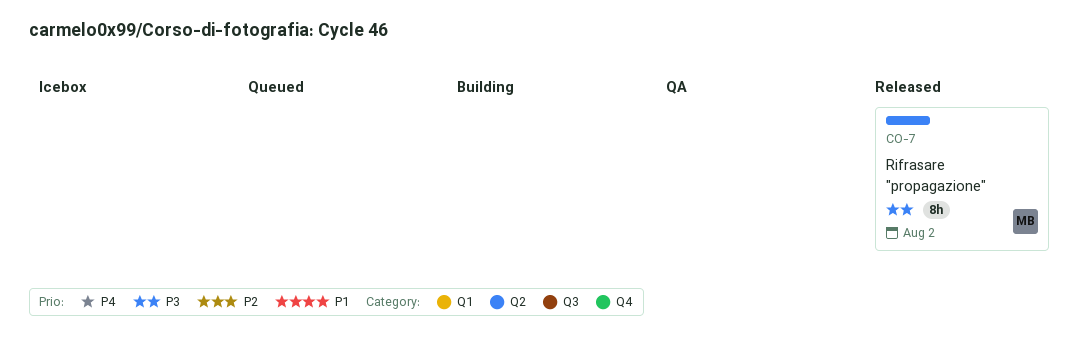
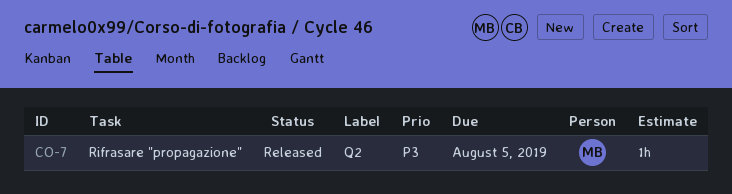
CO-7, estimate: 8h -> 1h
CO-7, due: Aug 2 -> Aug 5

